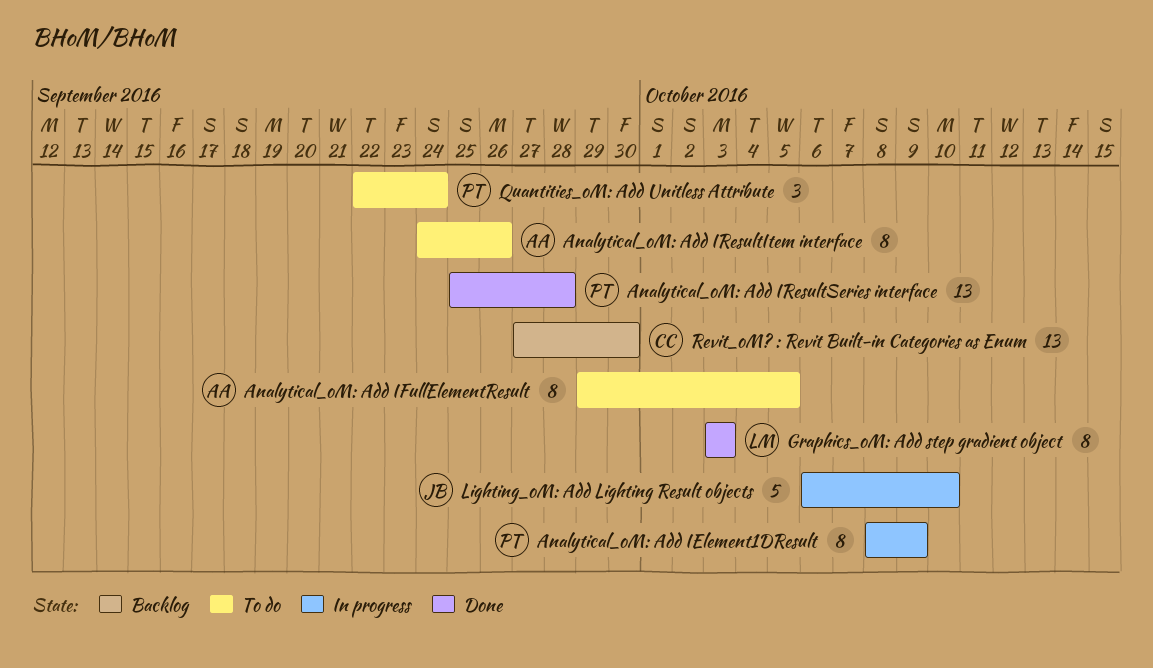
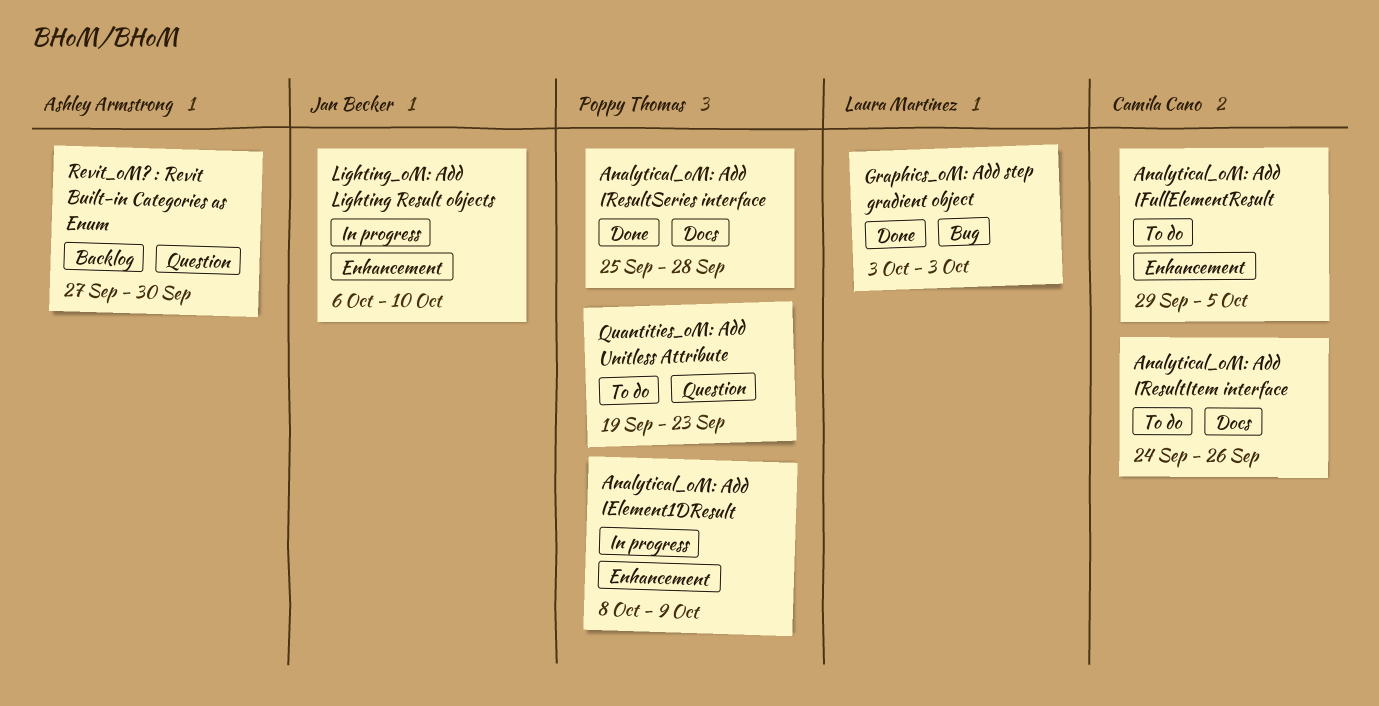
Analytical_oM: Add IFullElementResult, owner: Ashley Armstrong -> Camila Cano
Analytical_oM: Add IResultItem interface, owner: Ashley Armstrong -> Camila Cano
Quantities_oM: Add Unitless Attribute, start: Sep 22 -> Sep 19
Quantities_oM: Add Unitless Attribute, due: Sep 24 -> Sep 23
Revit_oM? : Revit Built-in Categories as Enum, owner: Camila Cano -> Ashley Armstrong

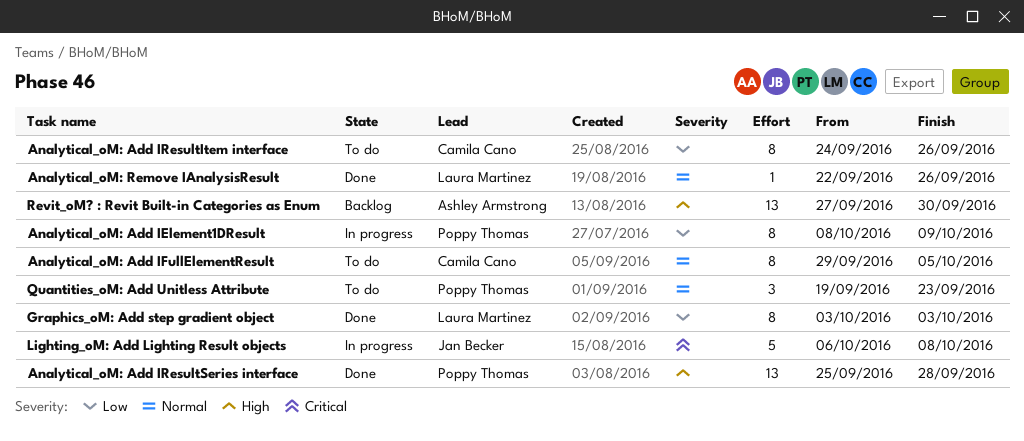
Analytical_oM: Remove IAnalysisResult: none -> present
Lighting_oM: Add Lighting Result objects, due: Oct 10 -> Oct 8

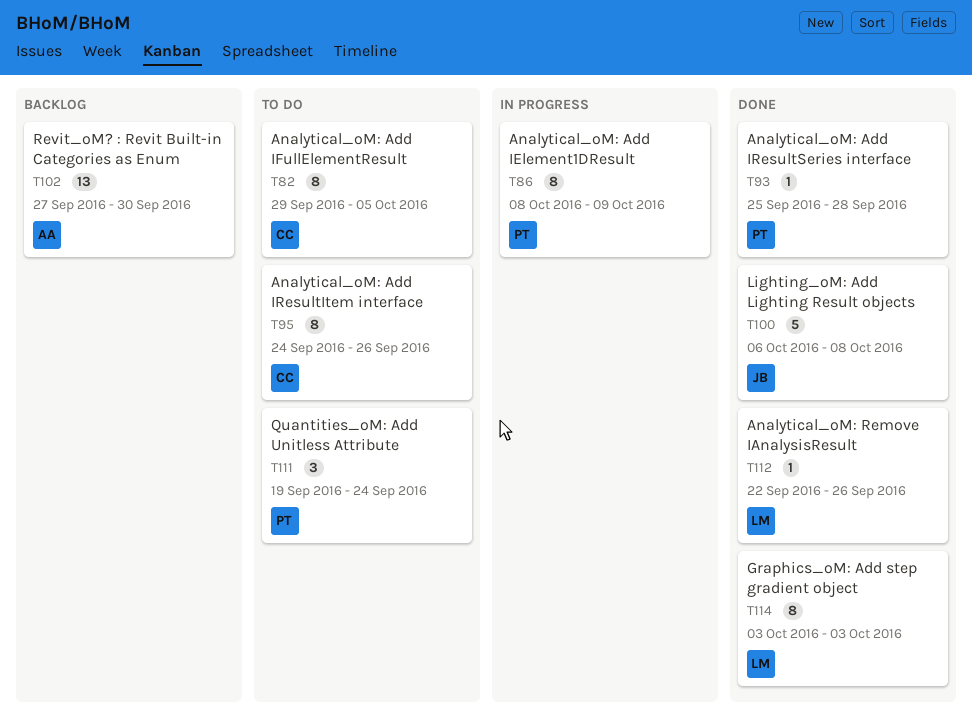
Analytical_oM: Add IResultSeries interface, estimate: 13 -> 1
Lighting_oM: Add Lighting Result objects, status: In progress -> Done
Quantities_oM: Add Unitless Attribute, due: Sep 23 -> Sep 24

